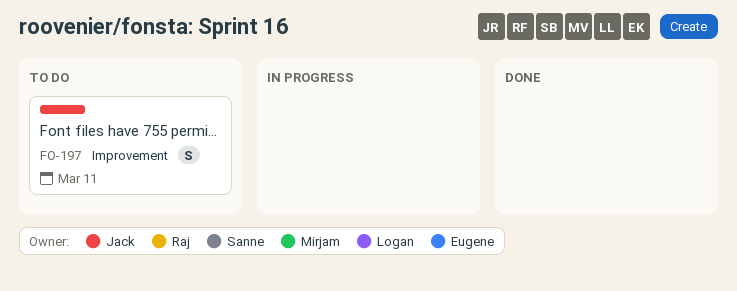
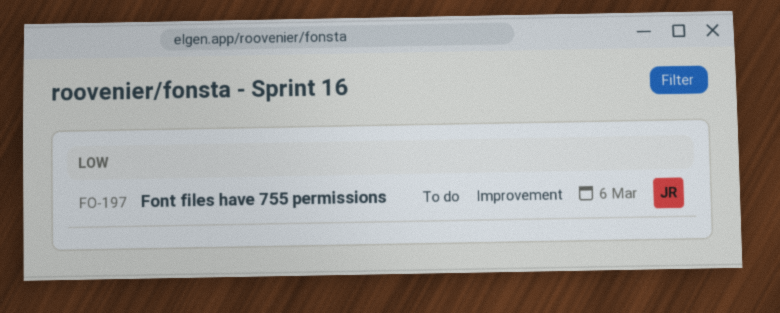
FO-197, due: Mar 11 -> Mar 6

